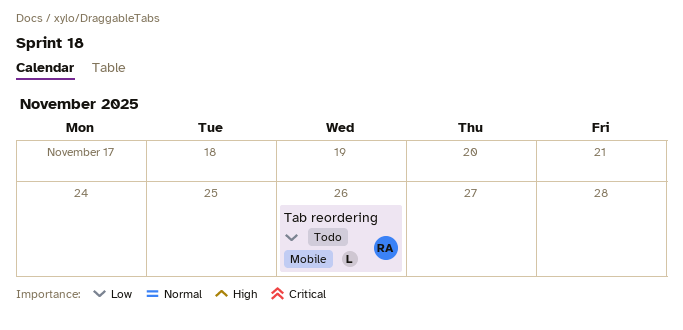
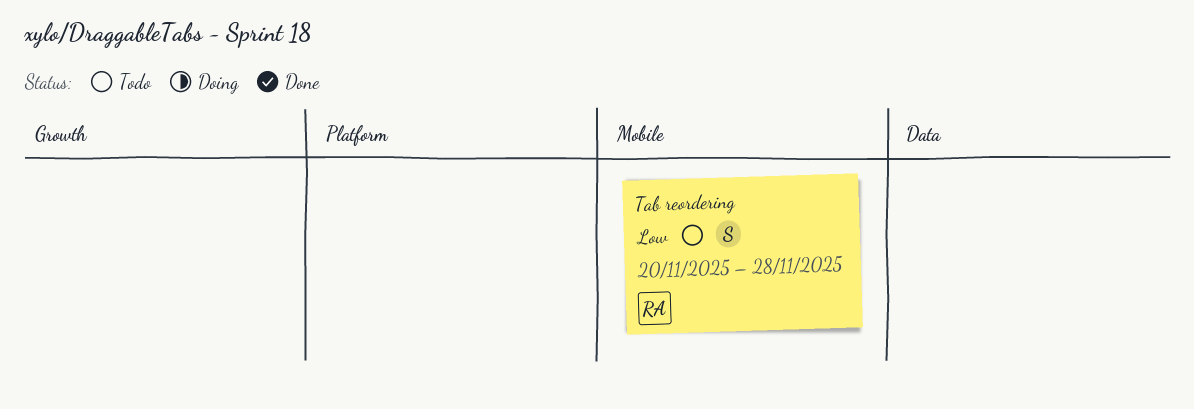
Tab reordering, estimate: L -> S
Tab reordering, due: Nov 26 -> Nov 28

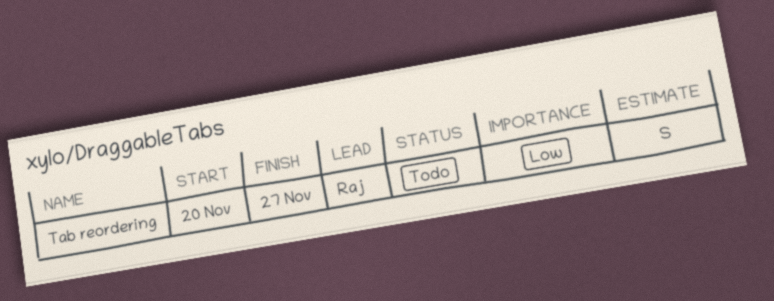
Tab reordering, due: Nov 28 -> Nov 27

